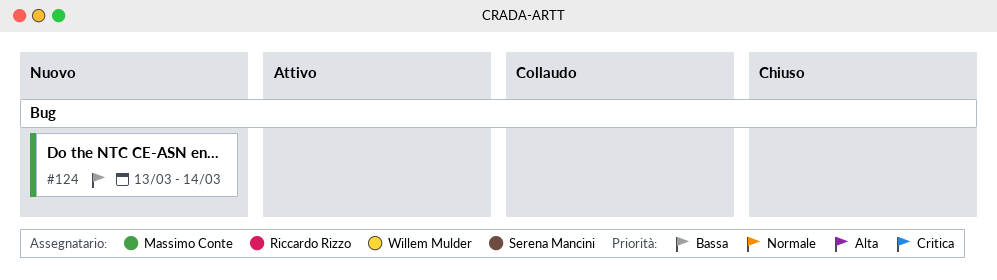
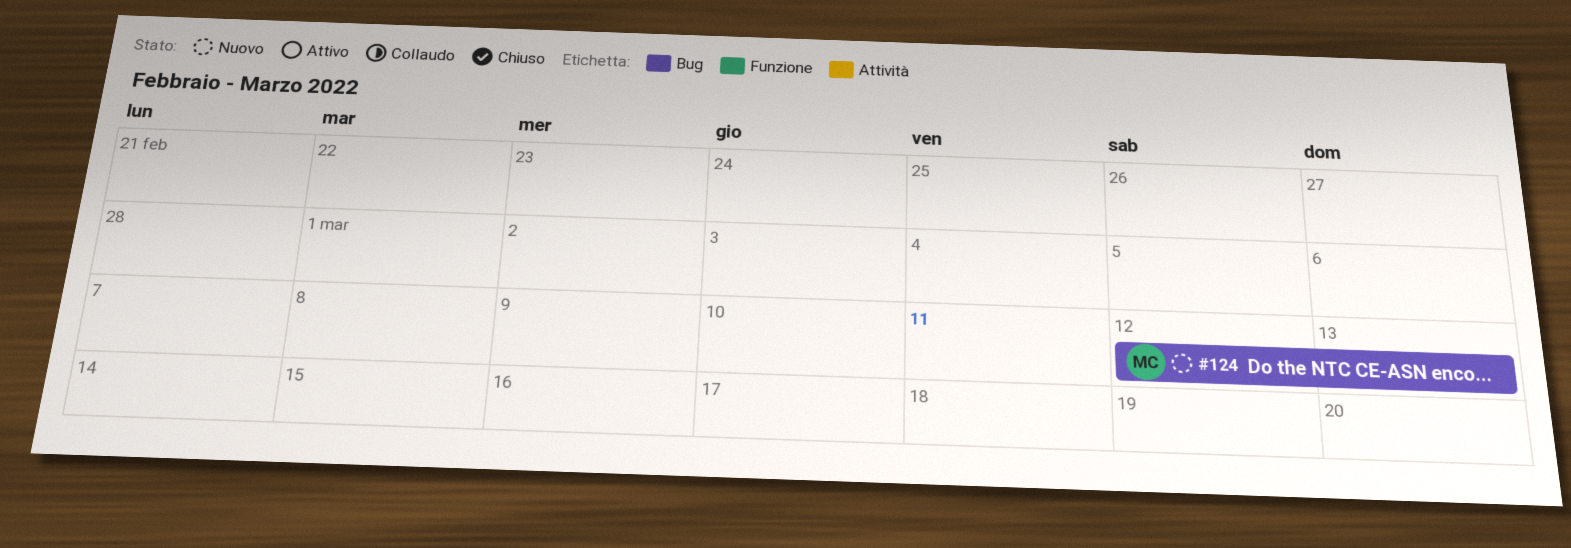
#124, start: Mar 13 -> Mar 12
#124, due: Mar 14 -> Mar 13

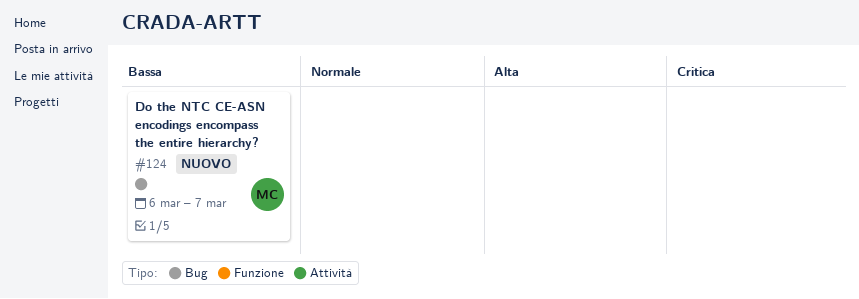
#124, start: Mar 12 -> Mar 6
#124, due: Mar 13 -> Mar 7

